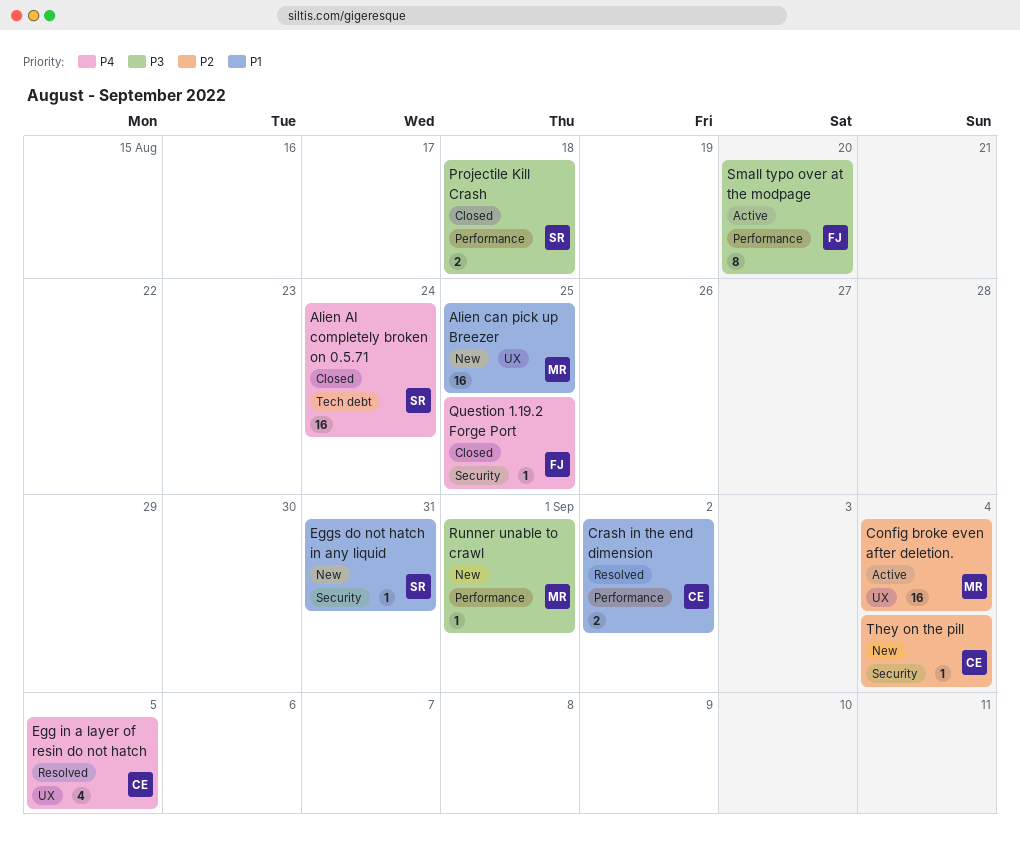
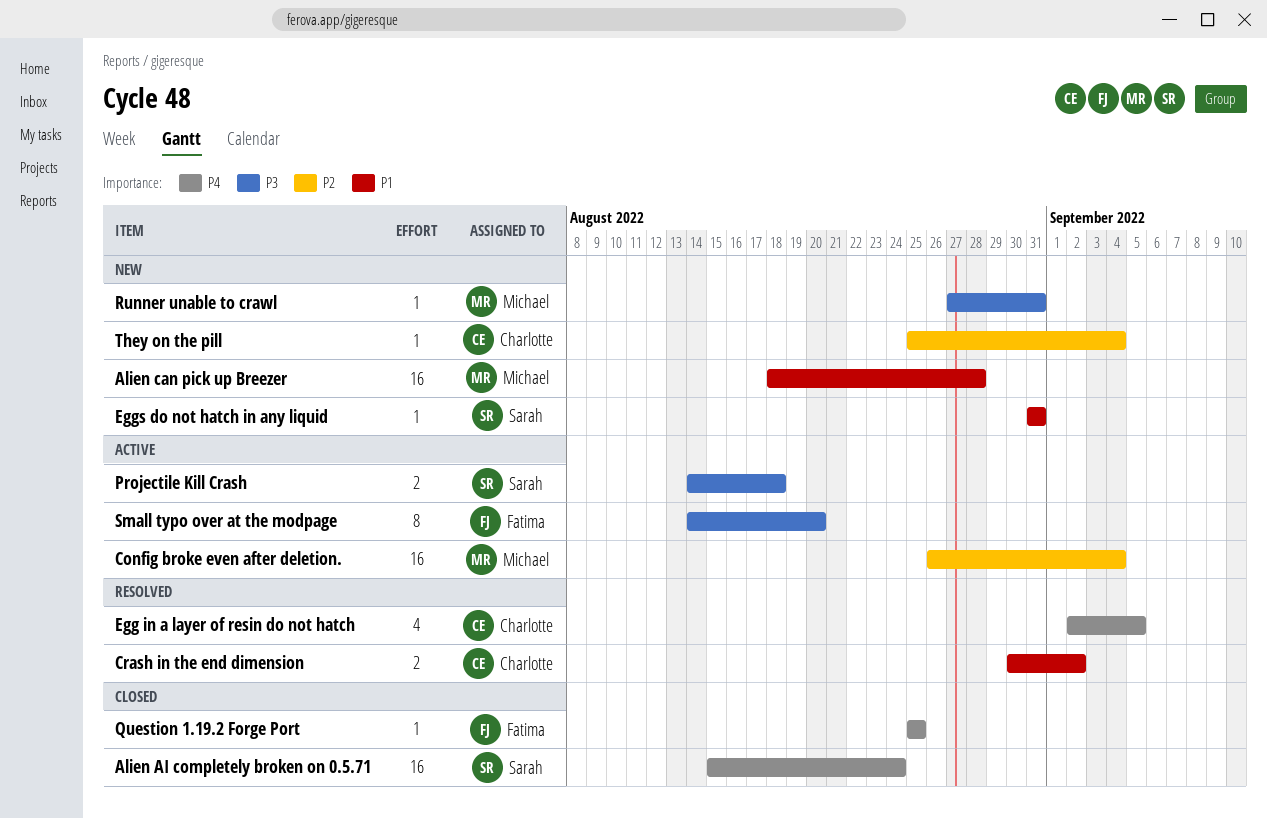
Alien can pick up Breezer, due: Aug 25 -> Aug 28
Projectile Kill Crash, status: Closed -> Active
Runner unable to crawl, due: Sep 1 -> Aug 31

